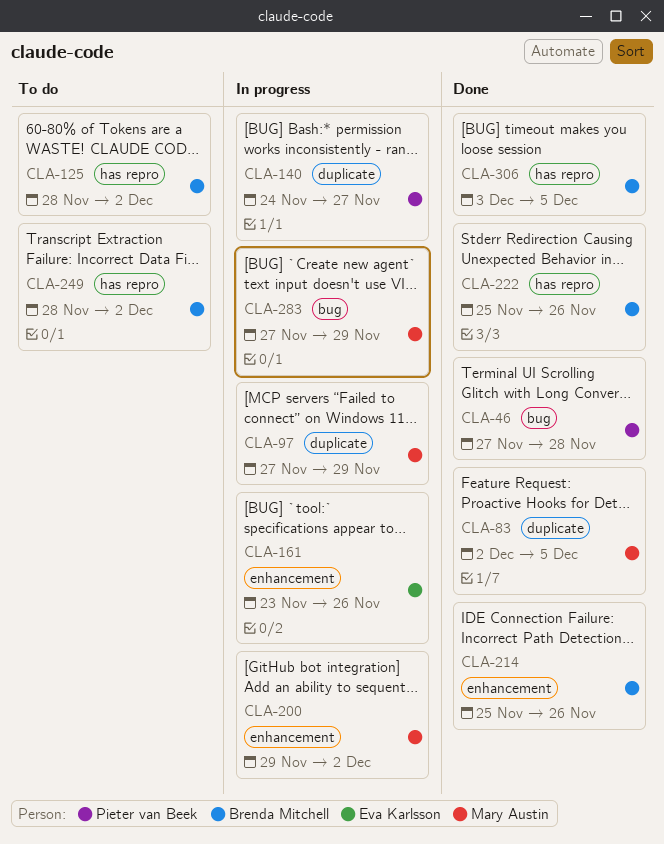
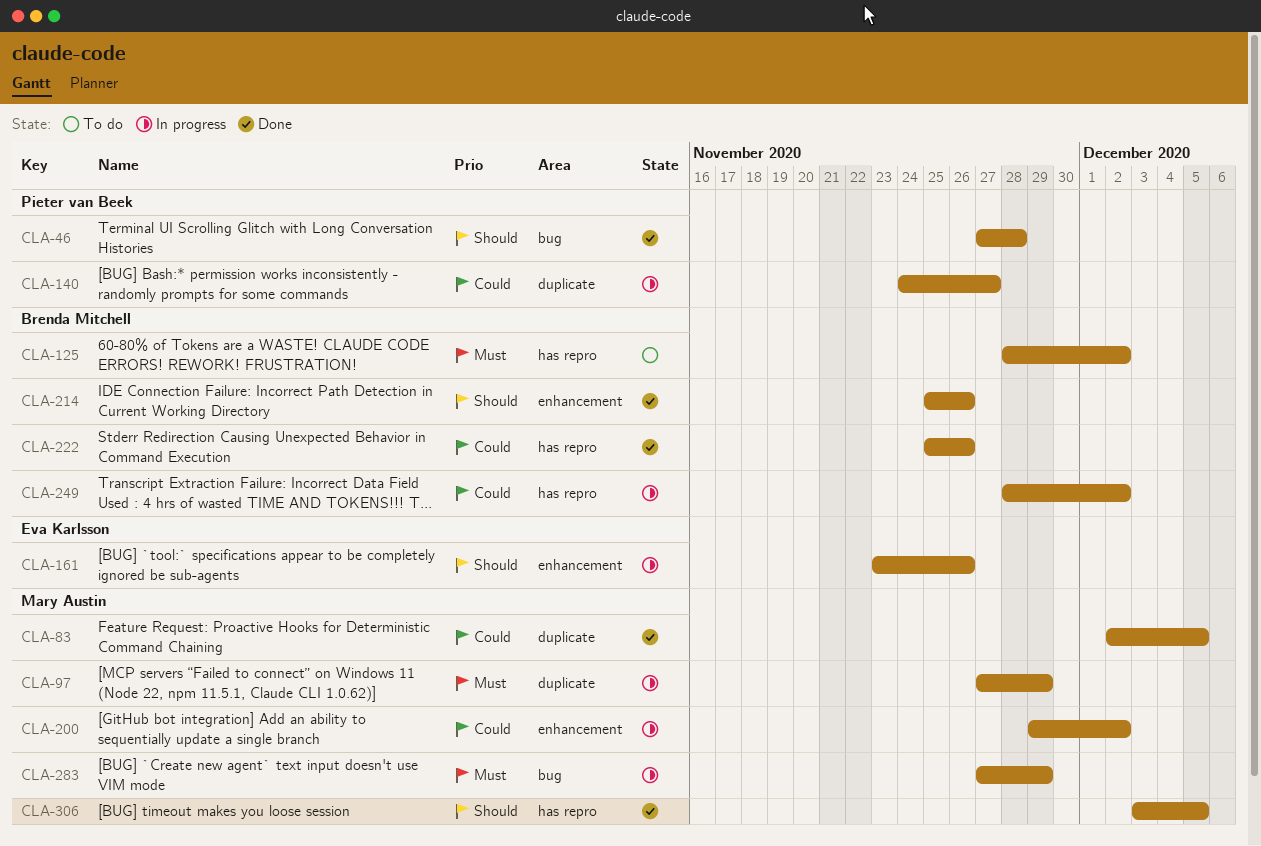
CLA-249, status: To do -> In progress
CLA-306, owner: Brenda Mitchell -> Mary Austin

